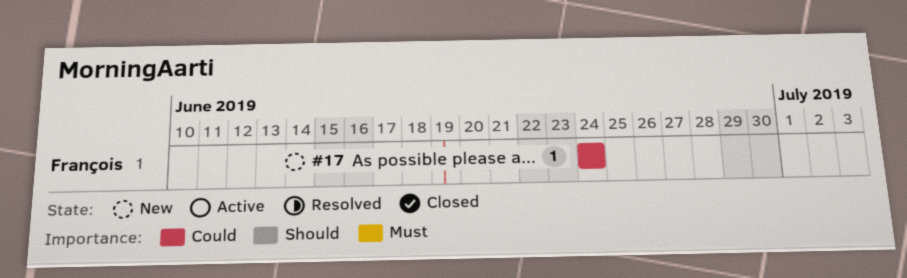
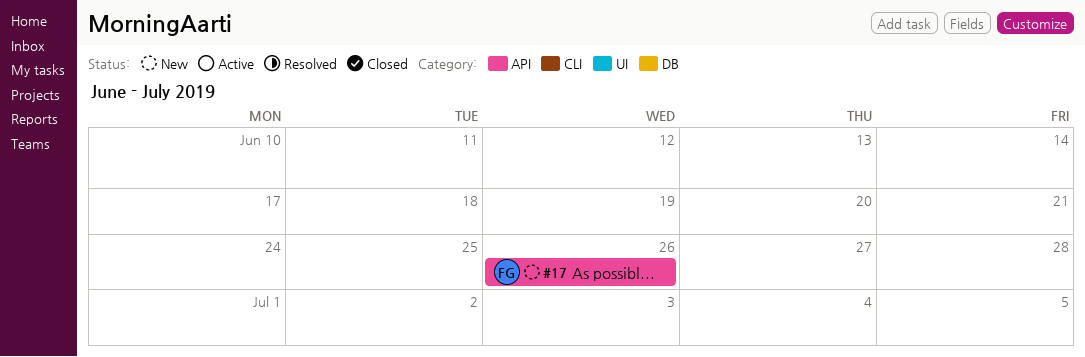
#17, start: Jun 24 -> Jun 26
#17, due: Jun 24 -> Jun 26

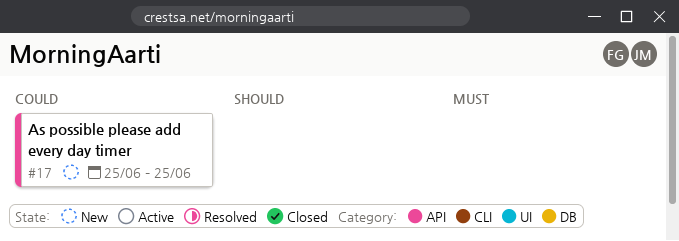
#17, start: Jun 26 -> Jun 25
#17, due: Jun 26 -> Jun 25

